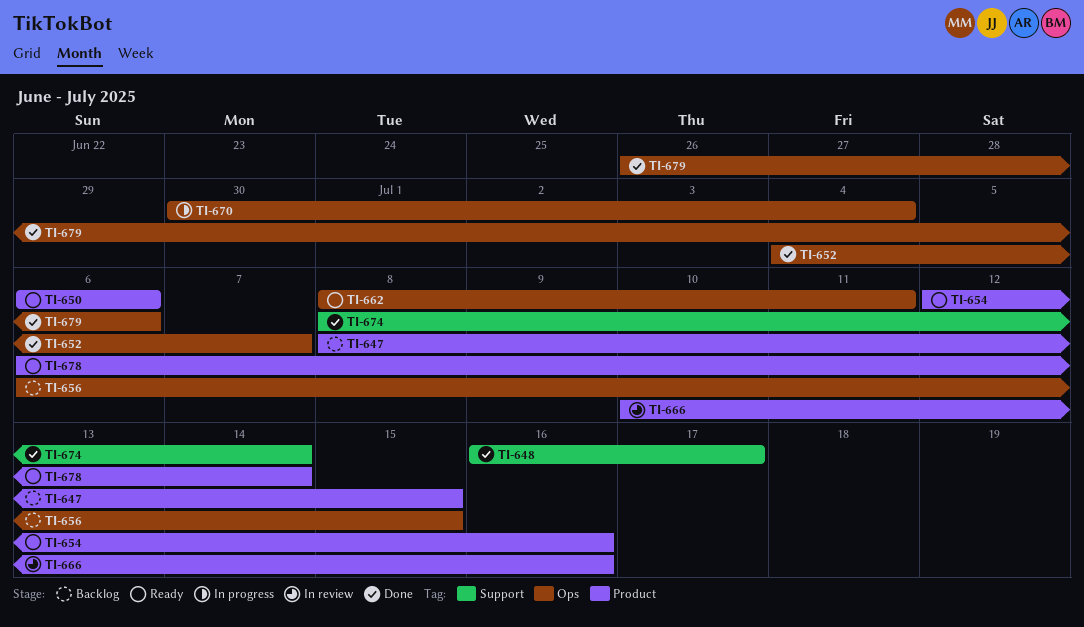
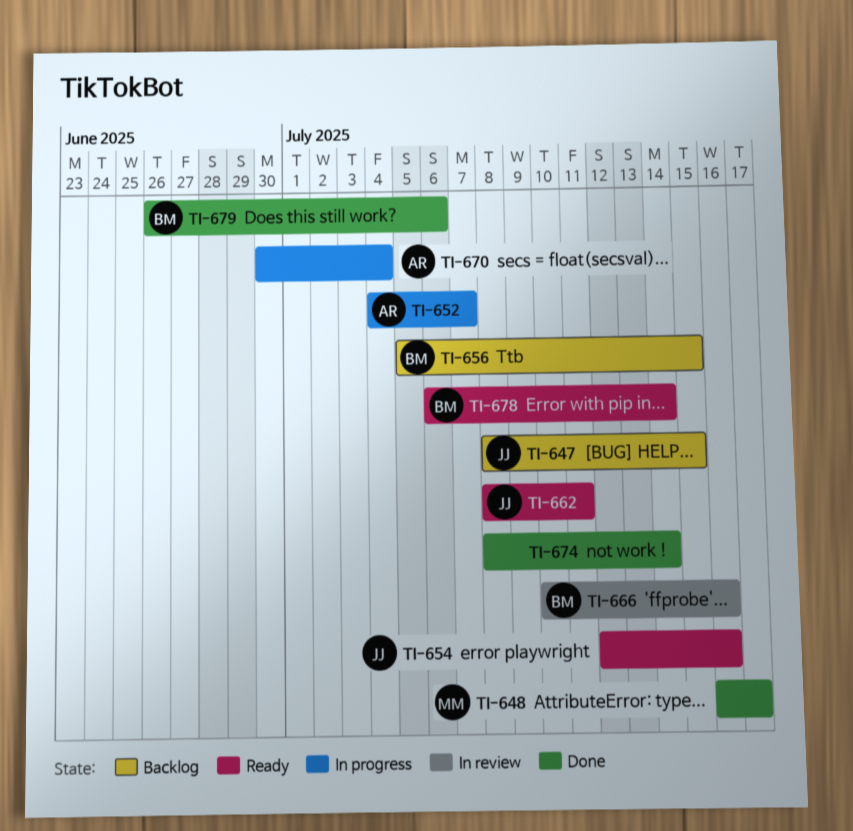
TI-650: present -> none
TI-652, status: Done -> In progress
TI-656, start: Jul 6 -> Jul 5

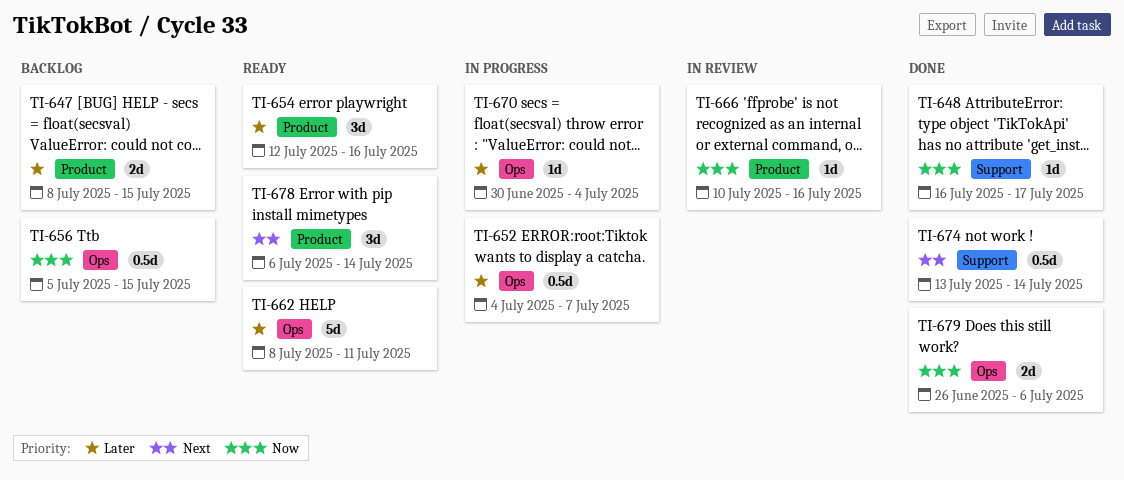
TI-674, start: Jul 8 -> Jul 13

